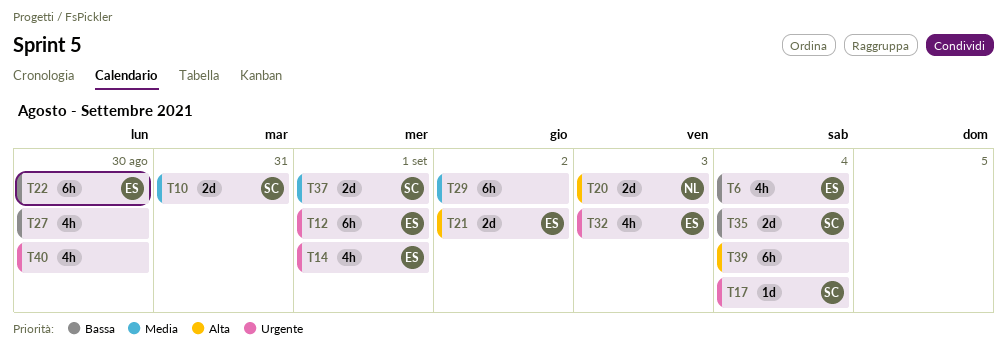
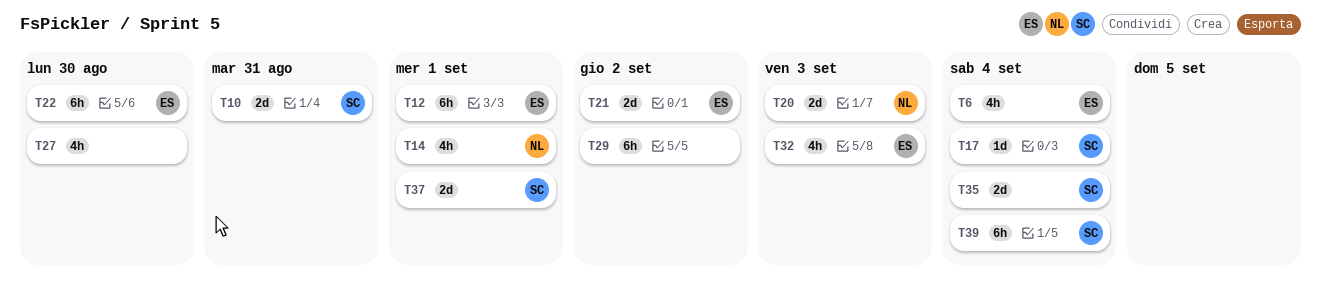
T14, owner: ES -> NL
T39, owner: none -> SC
T40: present -> none

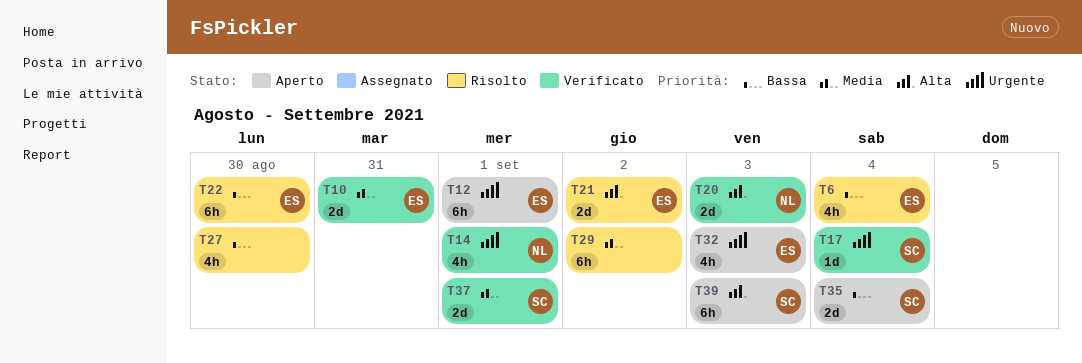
T10, owner: SC -> ES
T39, due: Sep 4 -> Sep 3

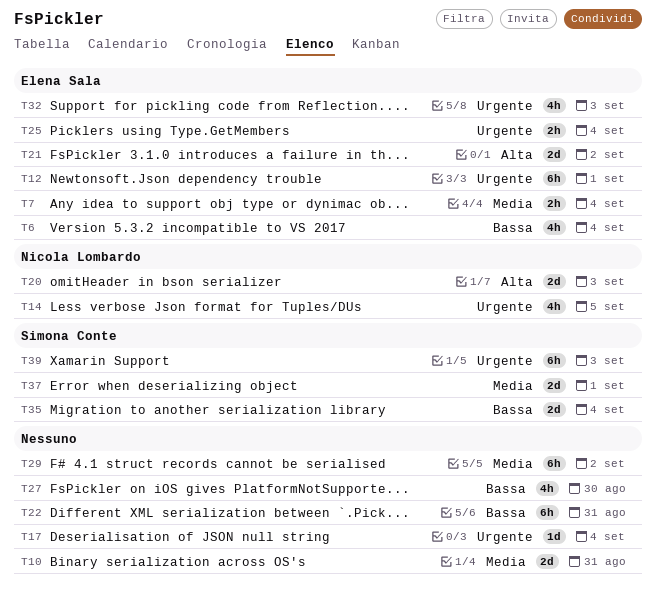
T7: none -> present
T10, owner: Elena Sala -> none
T14, due: Sep 1 -> Sep 5
T17, owner: Simona Conte -> none
T22, owner: Elena Sala -> none
T22, due: Aug 30 -> Aug 31
T25: none -> present
T39, priority: Alta -> Urgente

